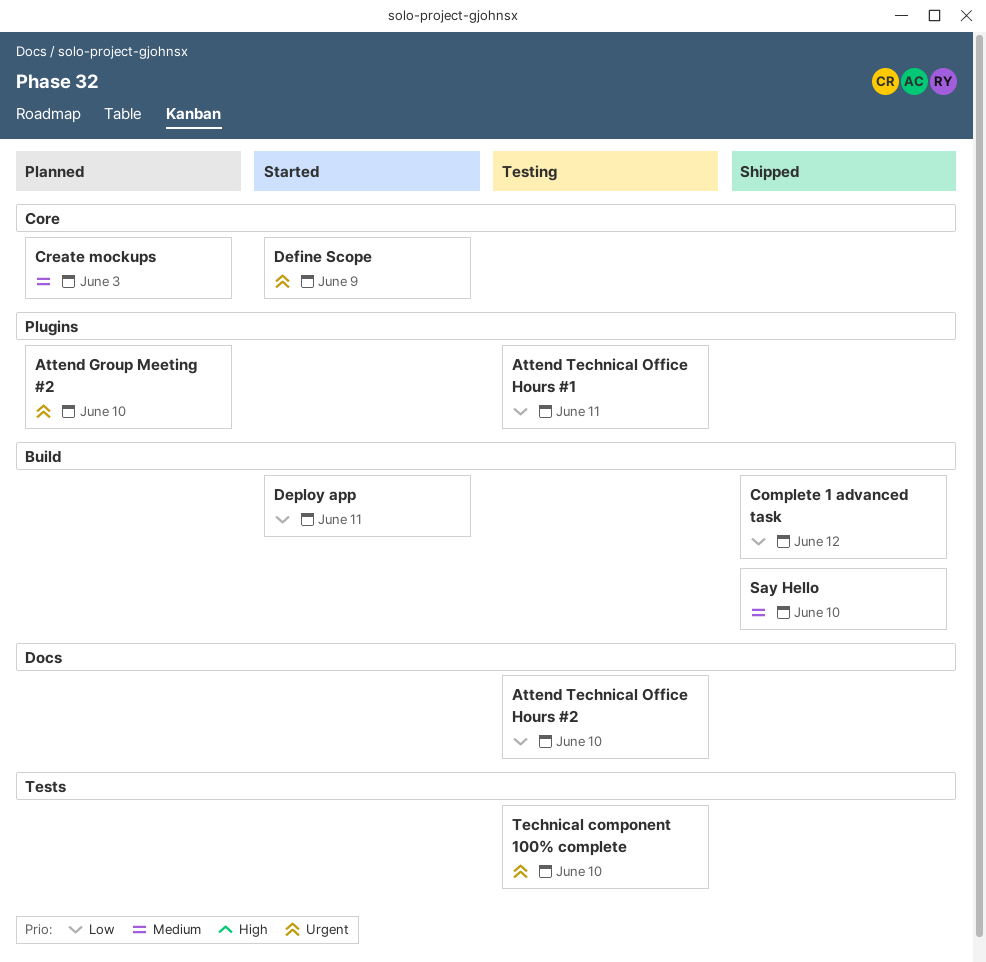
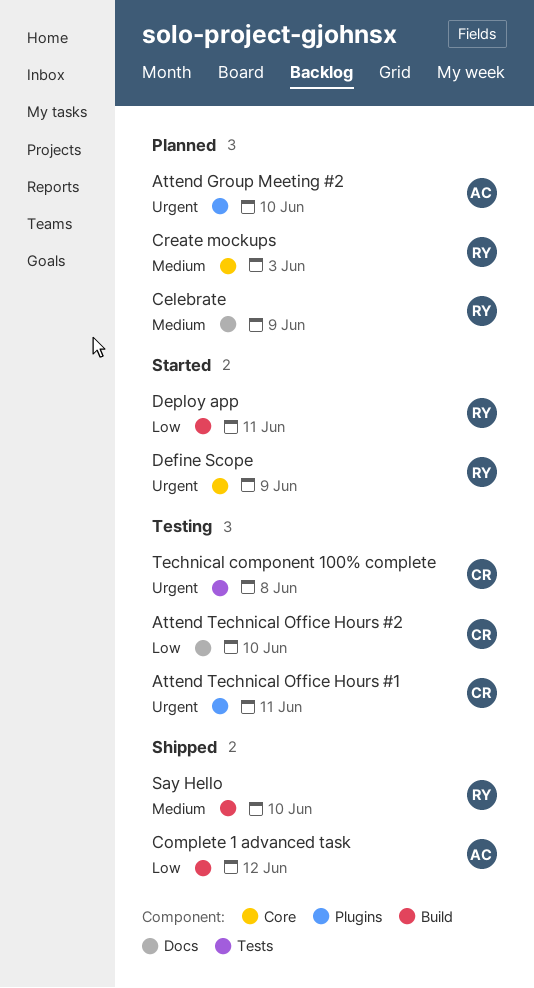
Attend Technical Office Hours #1, priority: Low -> Urgent
Celebrate: none -> present
Technical component 100% complete, due: Jun 10 -> Jun 8

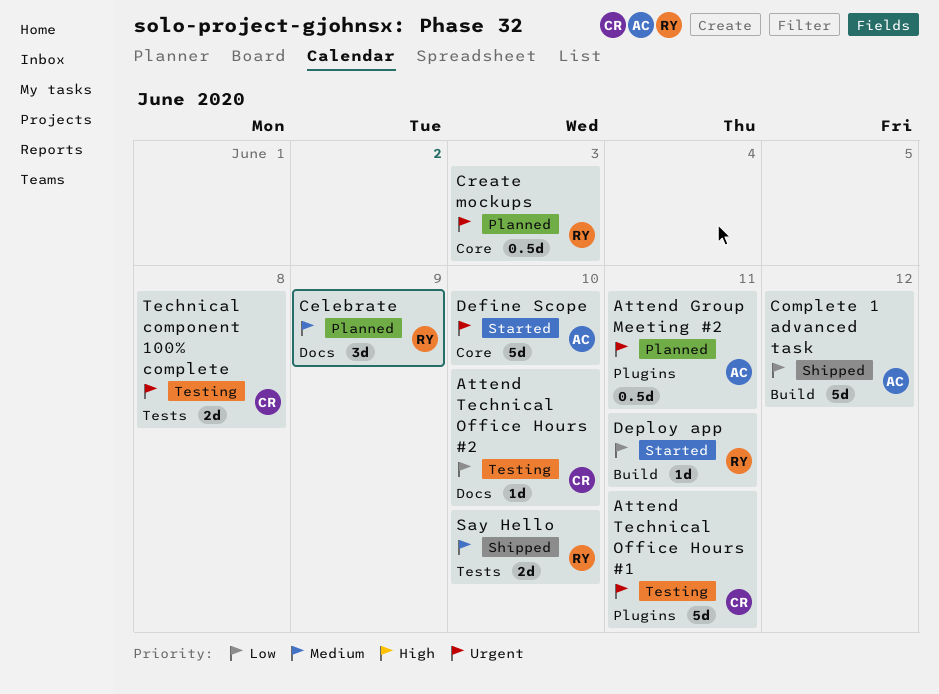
Attend Group Meeting #2, due: Jun 10 -> Jun 11
Create mockups, priority: Medium -> Urgent
Define Scope, owner: RY -> AC
Define Scope, due: Jun 9 -> Jun 10
Say Hello, label: Build -> Tests

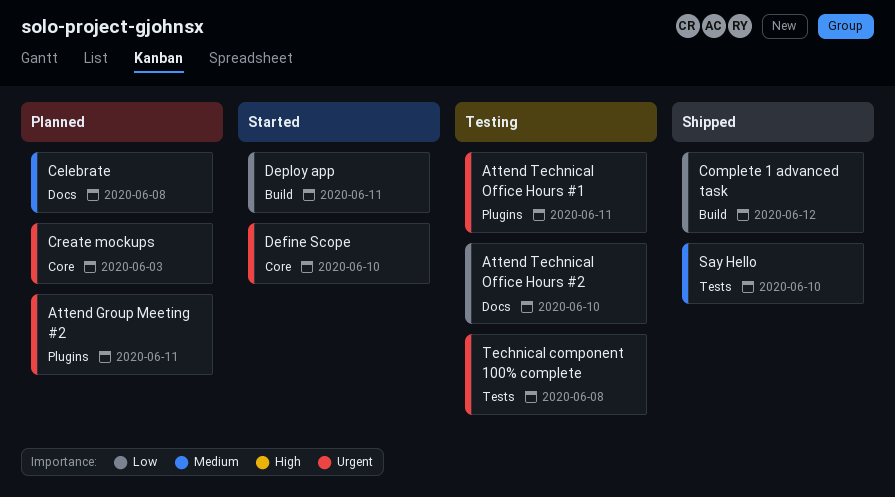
Celebrate, due: Jun 9 -> Jun 8

